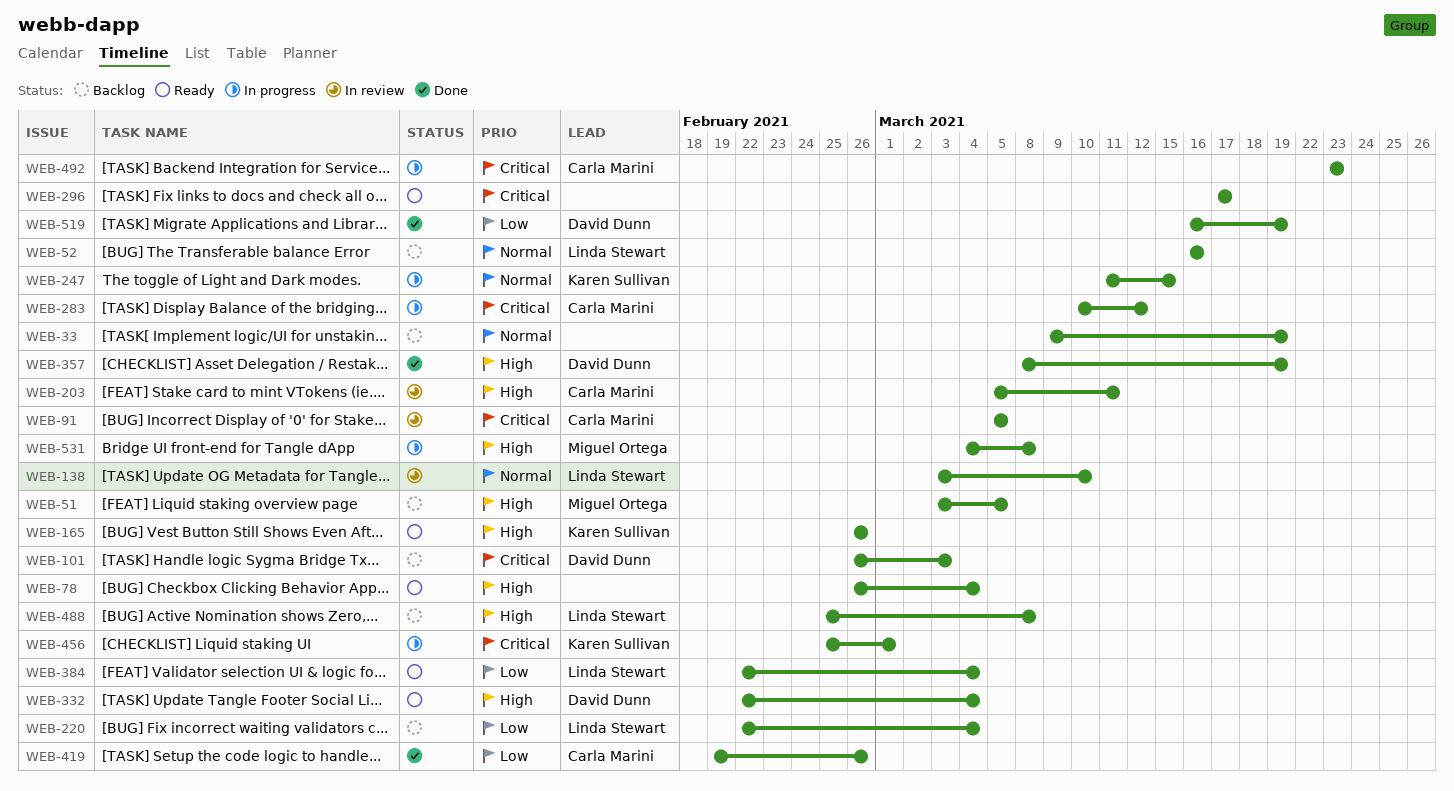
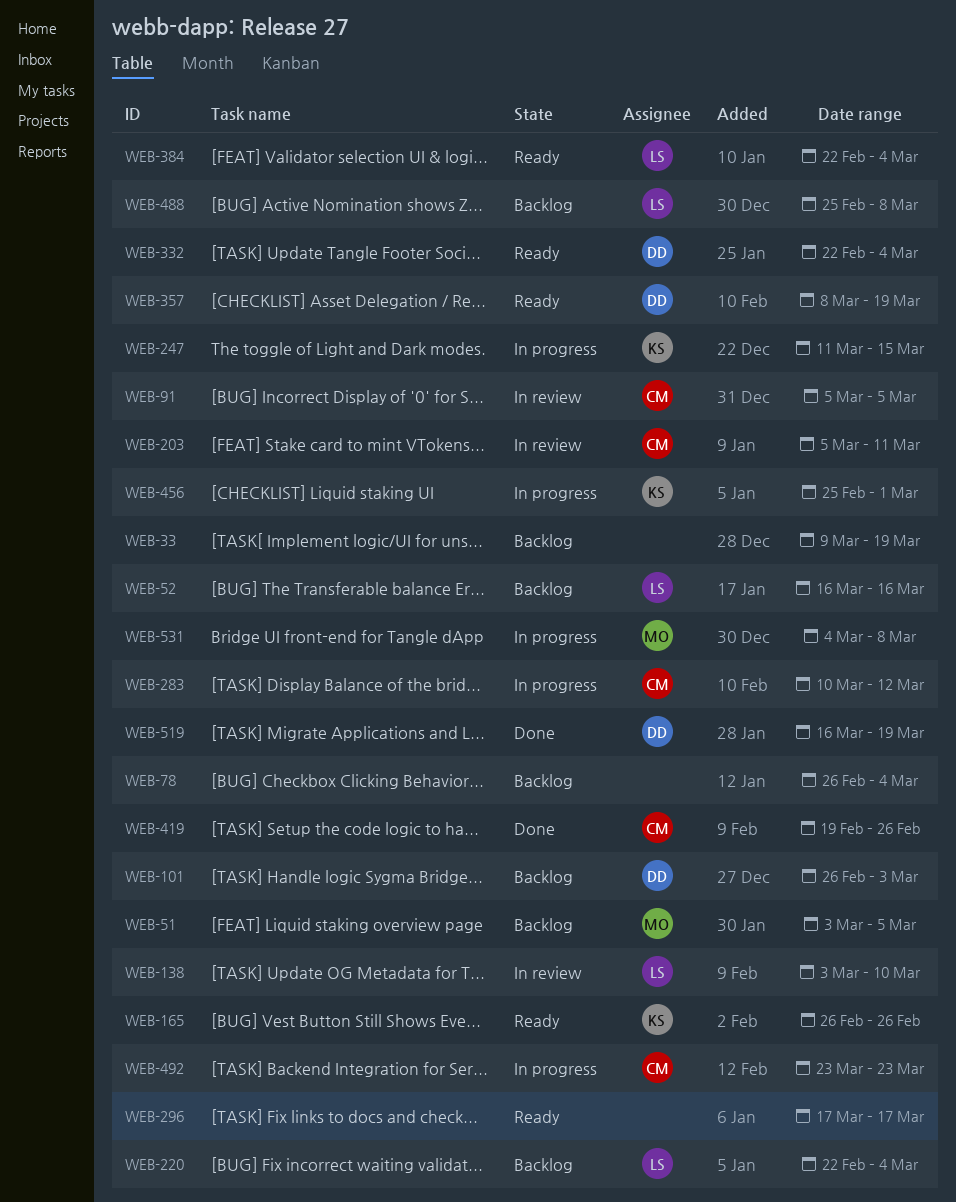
WEB-78, status: Ready -> Backlog
WEB-357, status: Done -> Ready

